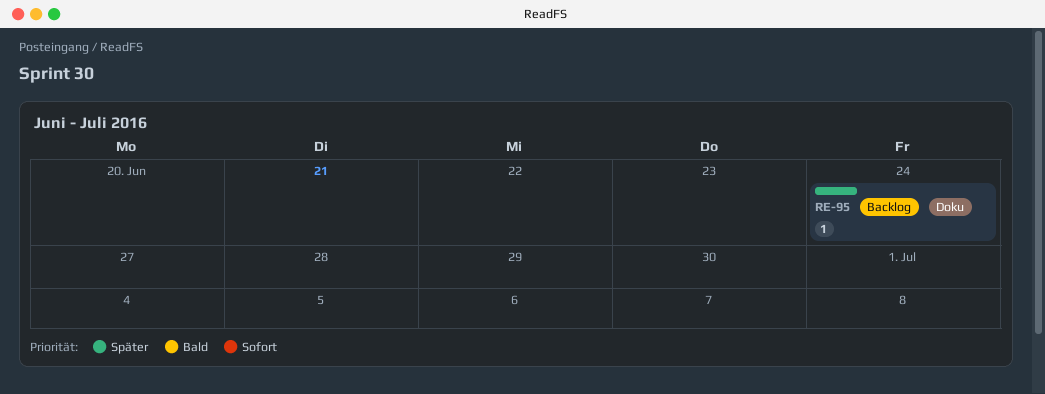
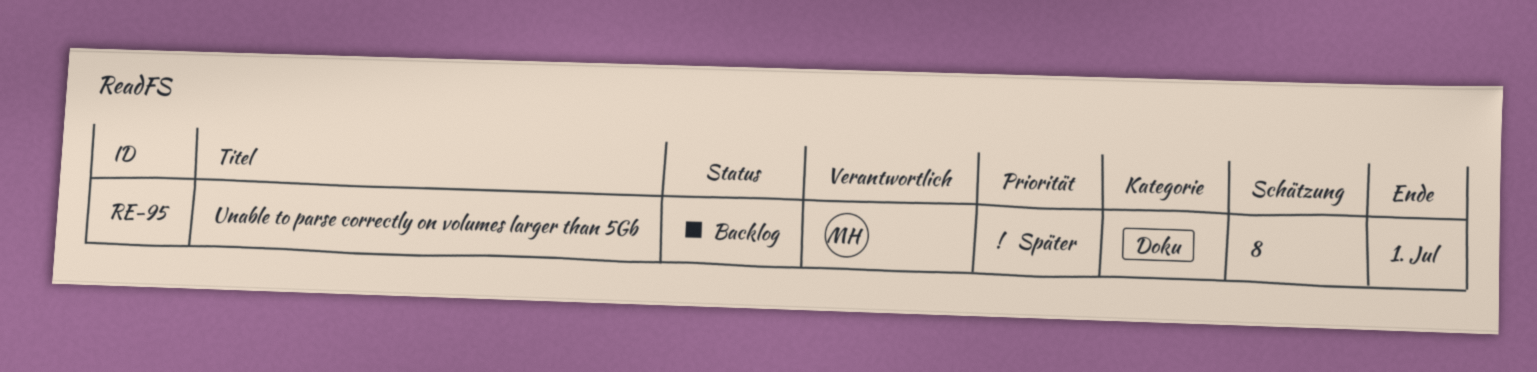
RE-95, estimate: 1 -> 8
RE-95, due: Jun 24 -> Jul 1

